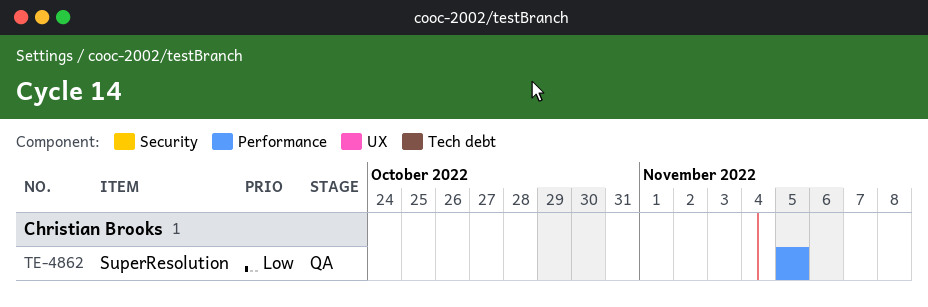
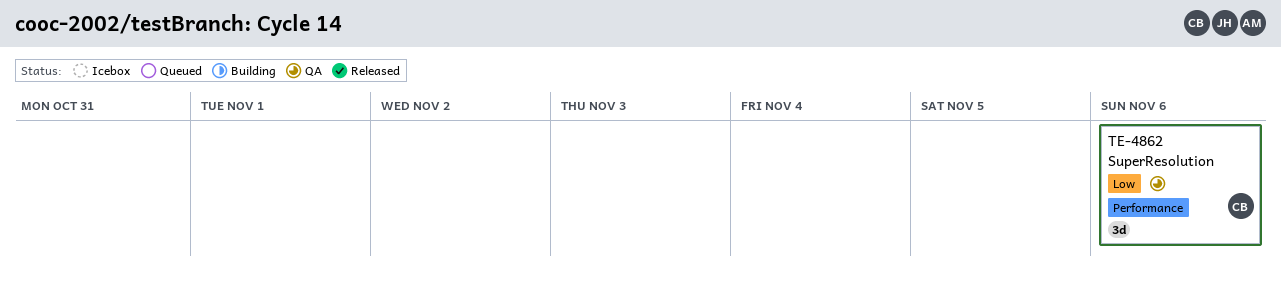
TE-4862, due: Nov 5 -> Nov 6

